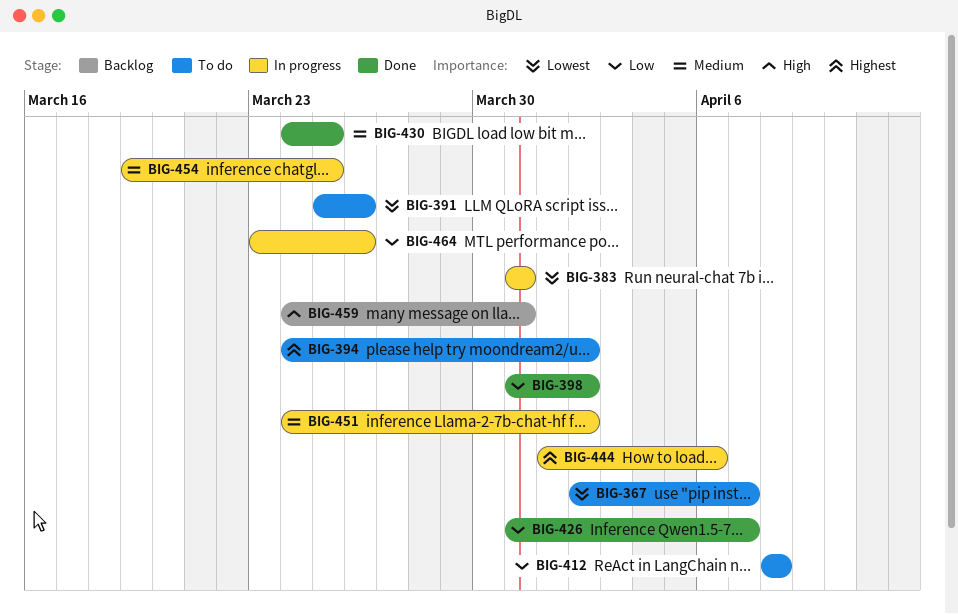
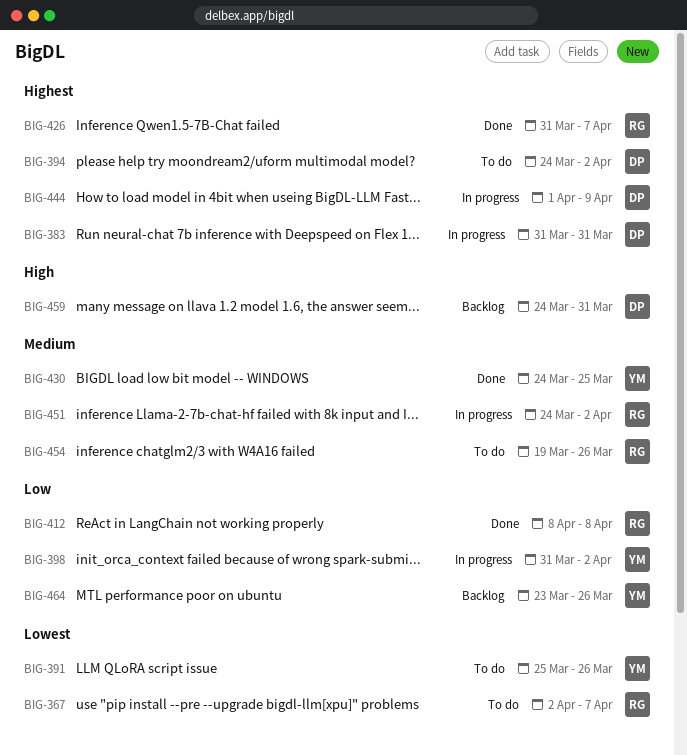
BIG-383, priority: Lowest -> Highest
BIG-398, status: Done -> In progress
BIG-412, status: To do -> Done
BIG-426, priority: Low -> Highest
BIG-444, due: Apr 6 -> Apr 9
BIG-454, status: In progress -> To do
BIG-454, due: Mar 25 -> Mar 26
BIG-464, status: In progress -> Backlog

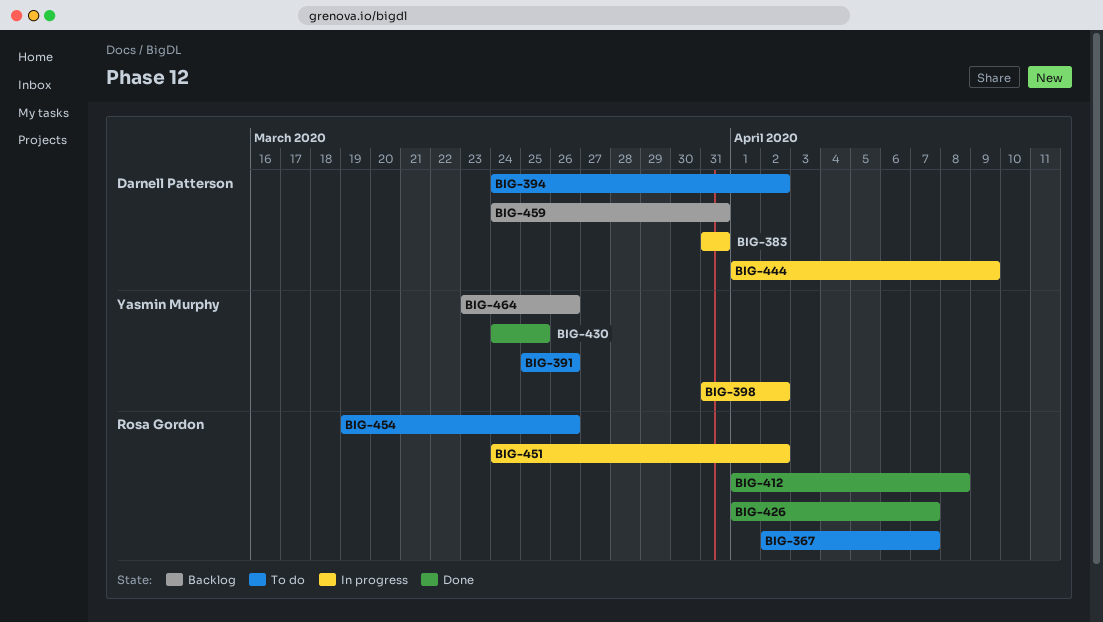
BIG-412, start: Apr 8 -> Apr 1
BIG-426, start: Mar 31 -> Apr 1

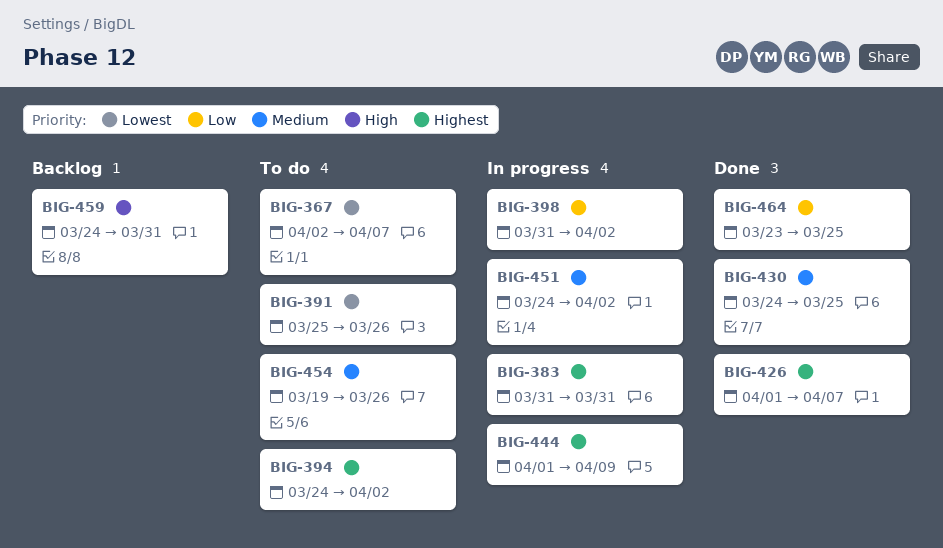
BIG-412: present -> none
BIG-464, status: Backlog -> Done
BIG-464, due: Mar 26 -> Mar 25

